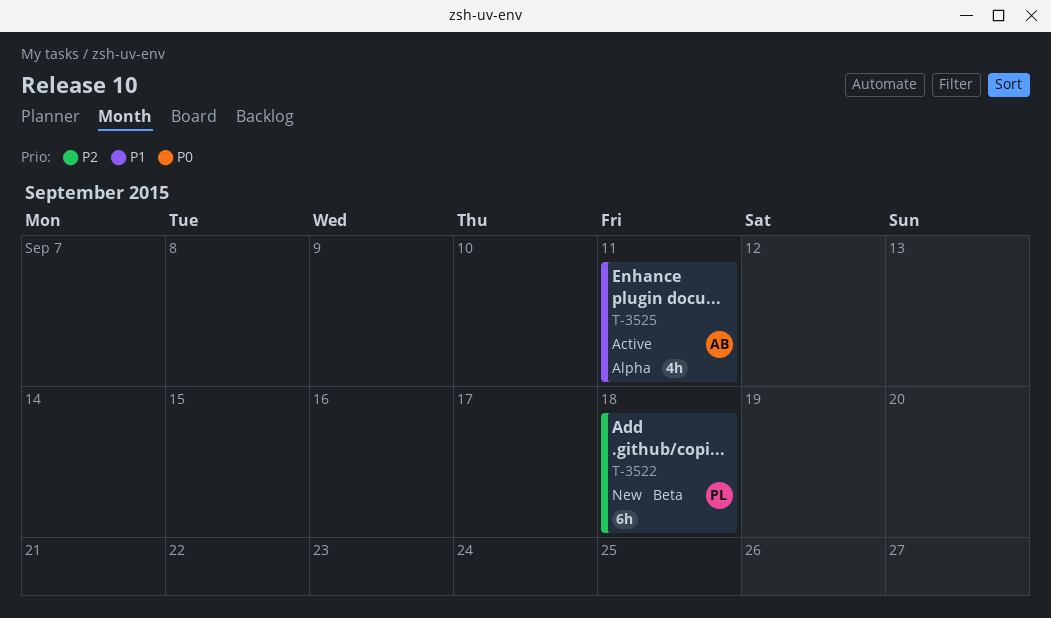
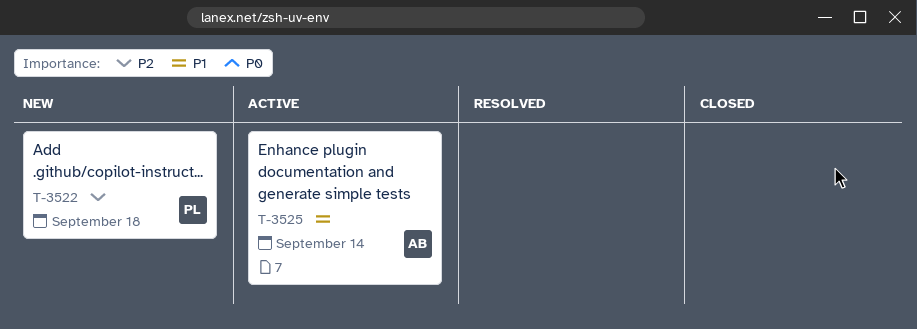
T-3525, due: Sep 11 -> Sep 14

